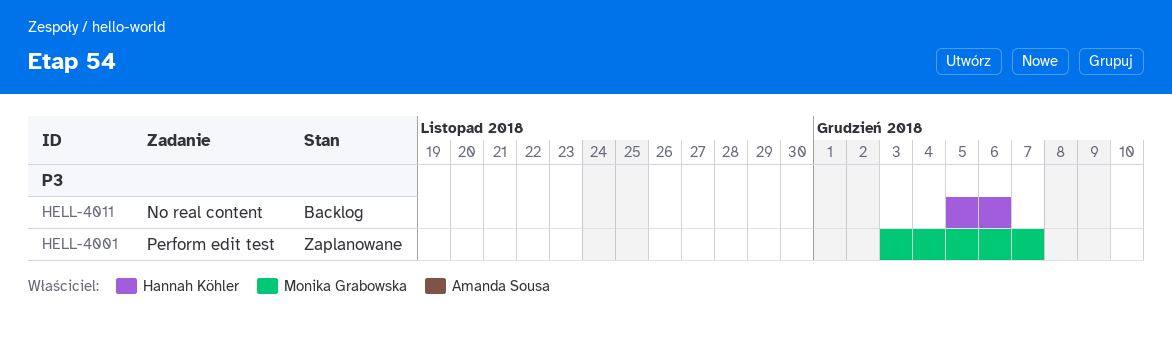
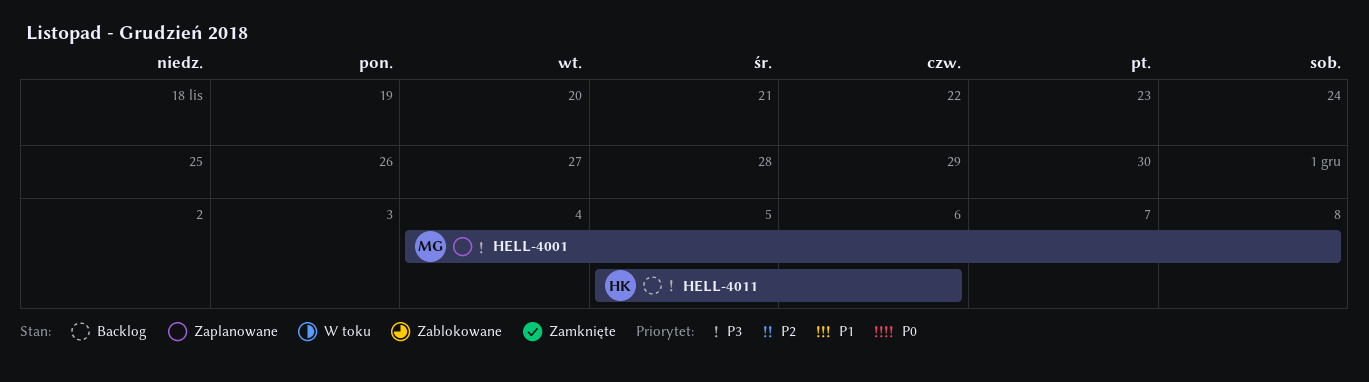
HELL-4001, start: Dec 3 -> Dec 4
HELL-4001, due: Dec 7 -> Dec 8

